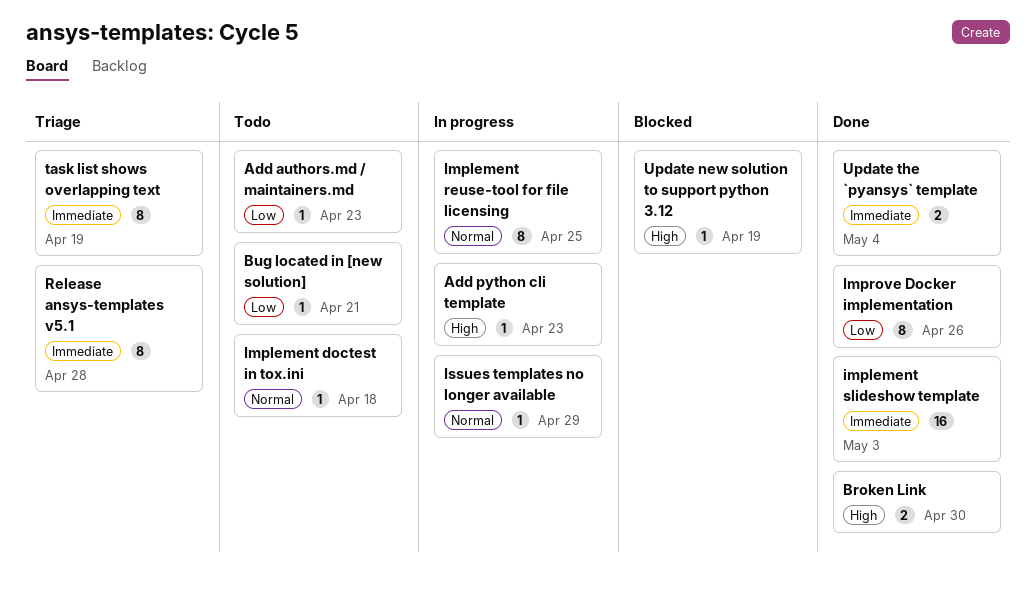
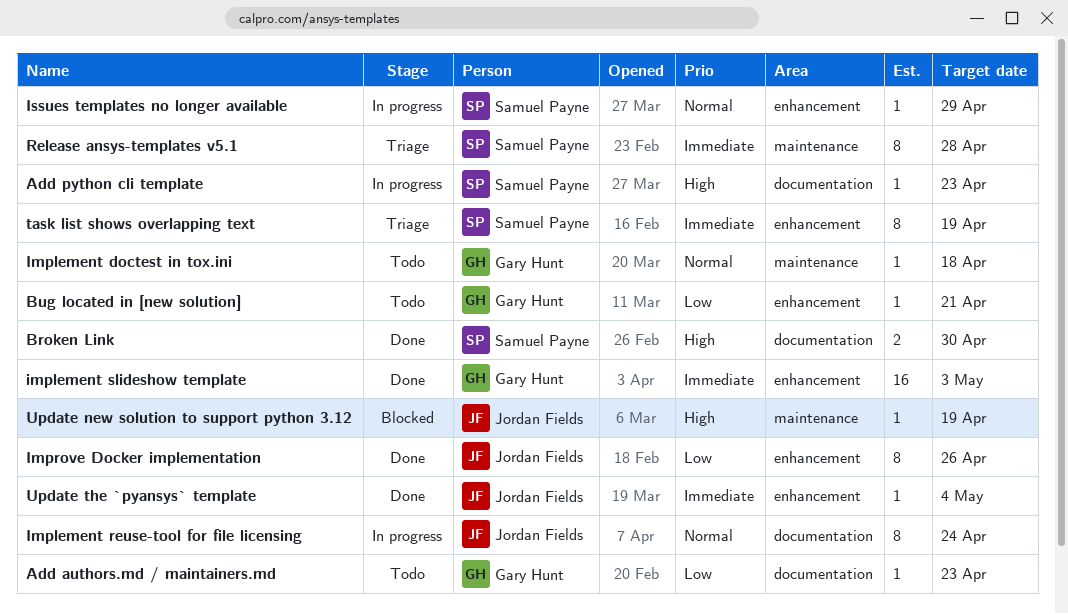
Implement reuse-tool for file licensing, due: Apr 25 -> Apr 24
Update the `pyansys` template, estimate: 2 -> 1

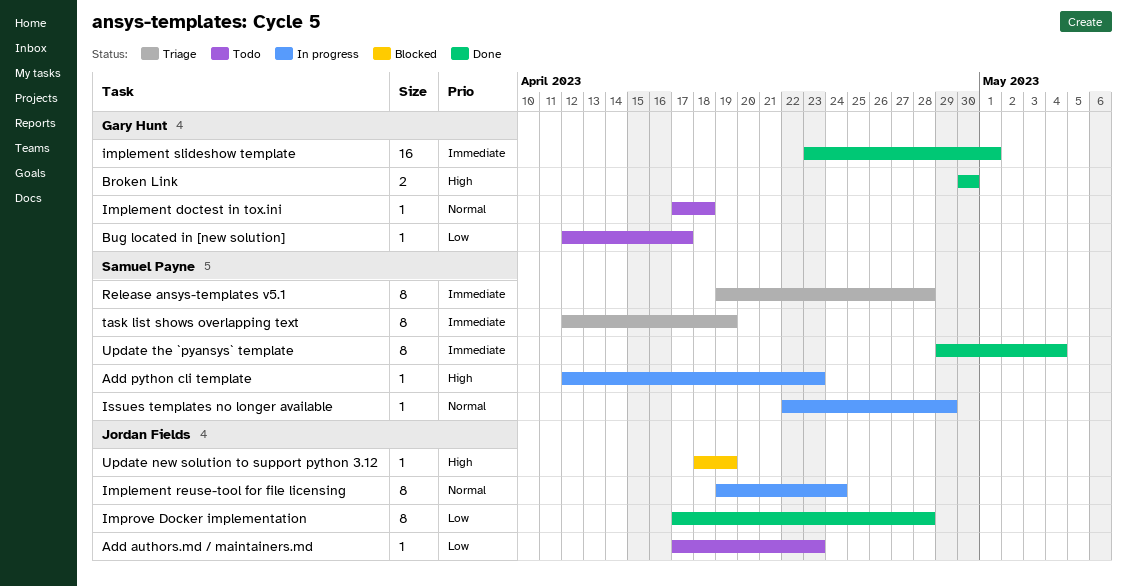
Add authors.md / maintainers.md, owner: Gary Hunt -> Jordan Fields
Broken Link, owner: Samuel Payne -> Gary Hunt
Bug located in [new solution], due: Apr 21 -> Apr 17
implement slideshow template, due: May 3 -> May 1
Improve Docker implementation, due: Apr 26 -> Apr 28
Update the `pyansys` template, owner: Jordan Fields -> Samuel Payne
Update the `pyansys` template, estimate: 1 -> 8

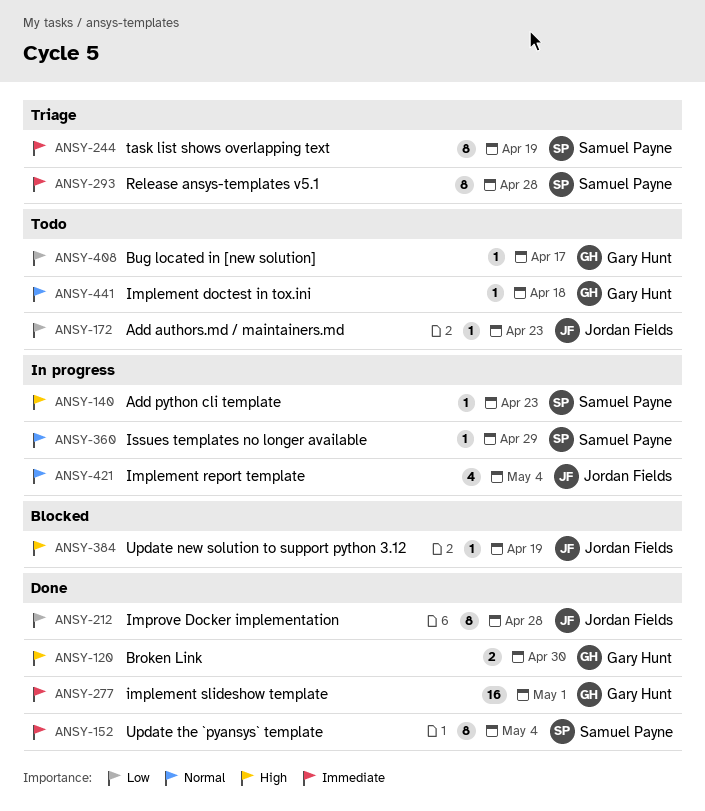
Implement report template: none -> present
Implement reuse-tool for file licensing: present -> none

